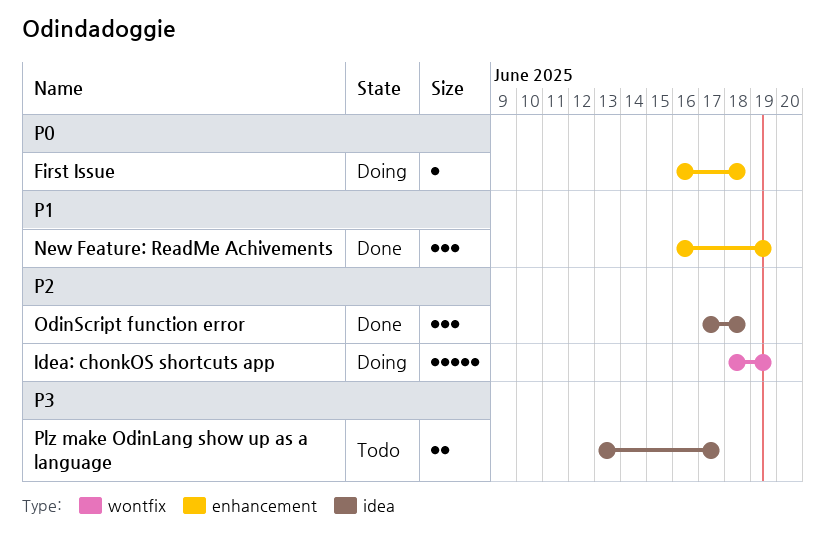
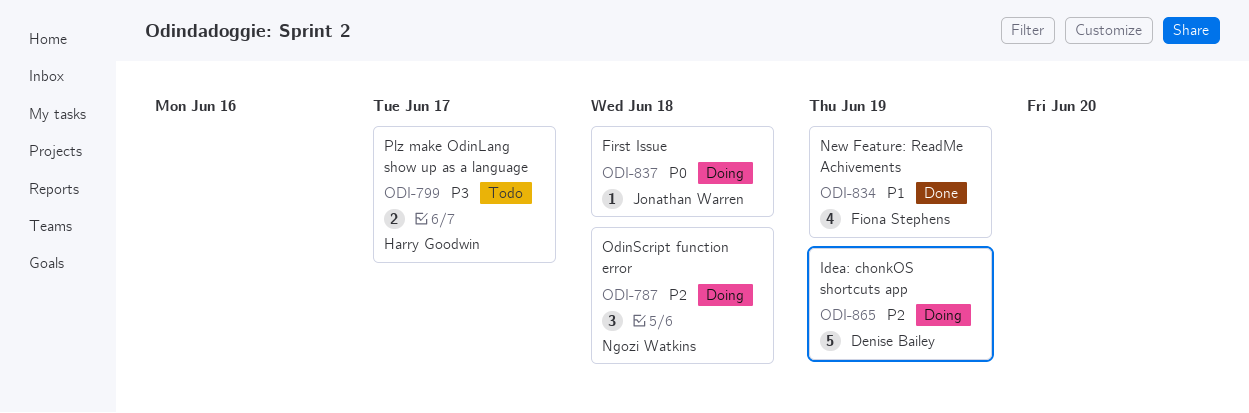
New Feature: ReadMe Achivements, estimate: 3 -> 4
OdinScript function error, status: Done -> Doing

